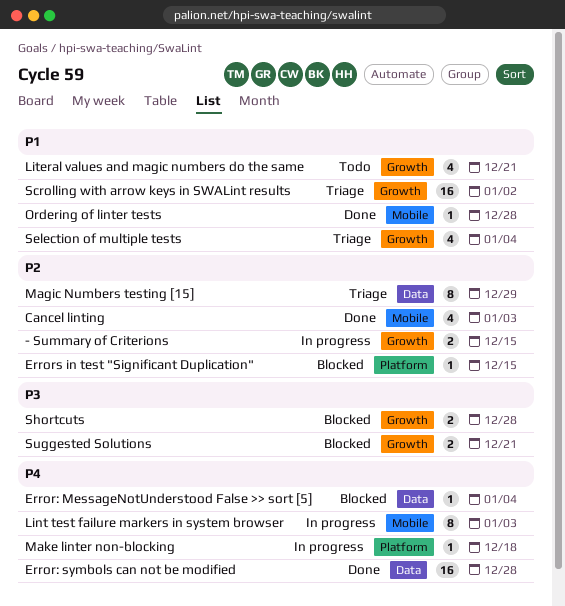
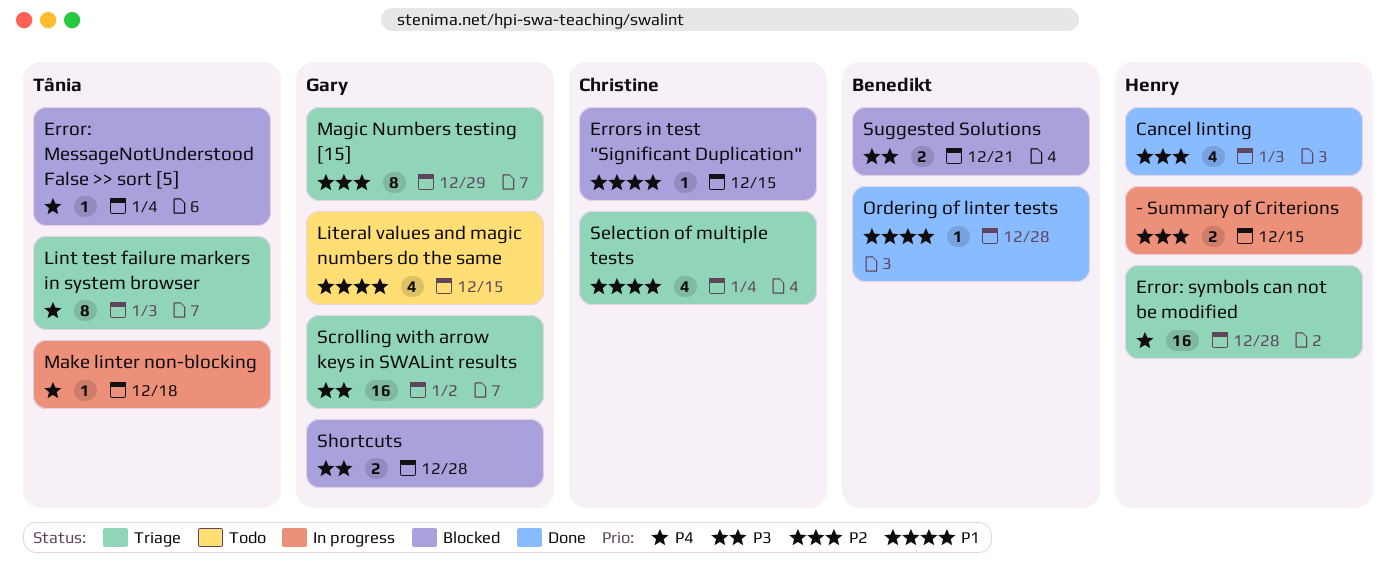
Error: symbols can not be modified, status: Done -> Triage
Errors in test "Significant Duplication", priority: P2 -> P1
Lint test failure markers in system browser, status: In progress -> Triage
Literal values and magic numbers do the same, due: Dec 21 -> Dec 15
Scrolling with arrow keys in SWALint results, priority: P1 -> P3

